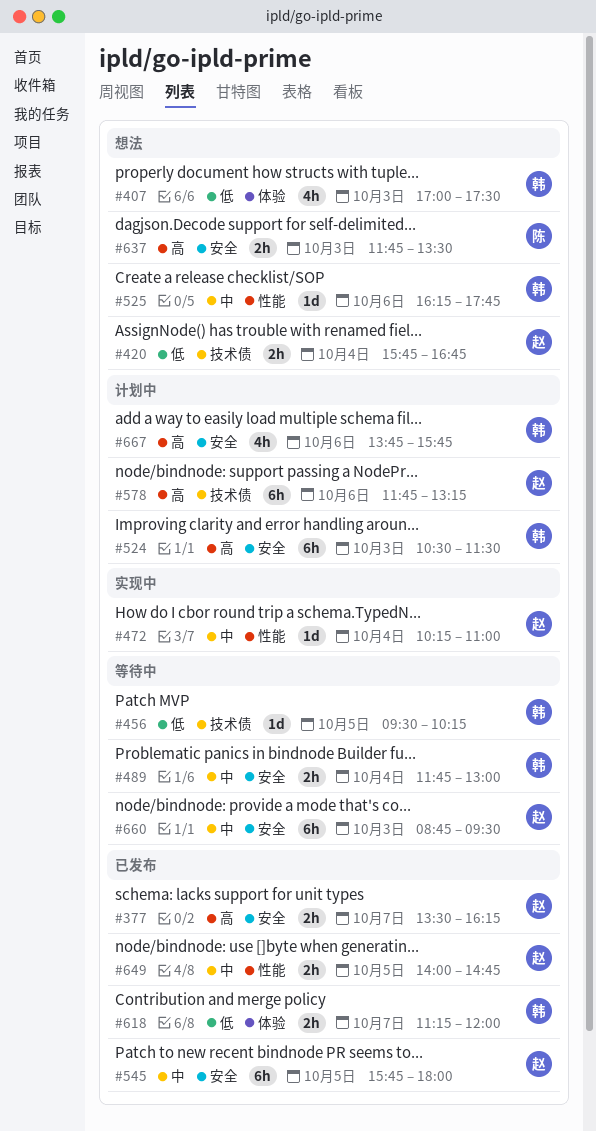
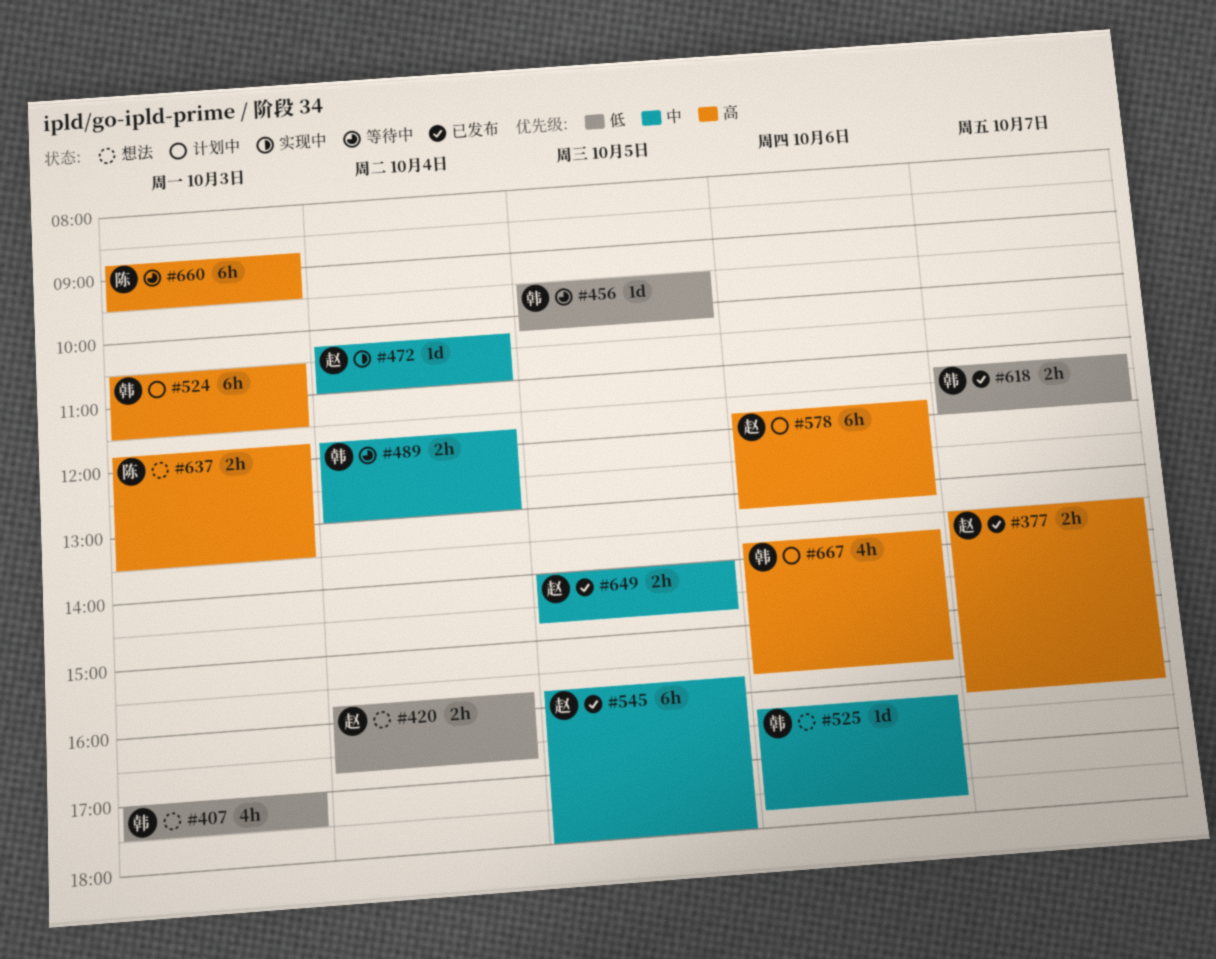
#660, owner: 赵 -> 陈
#660, priority: 中 -> 高

